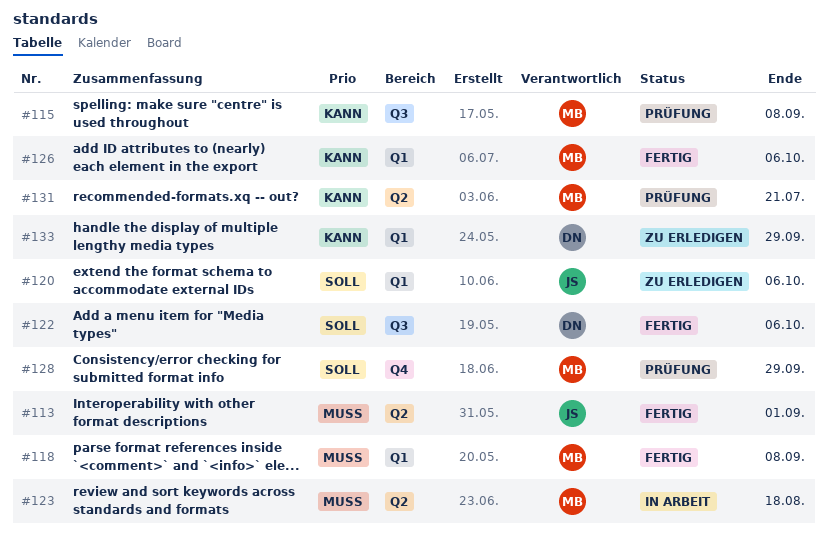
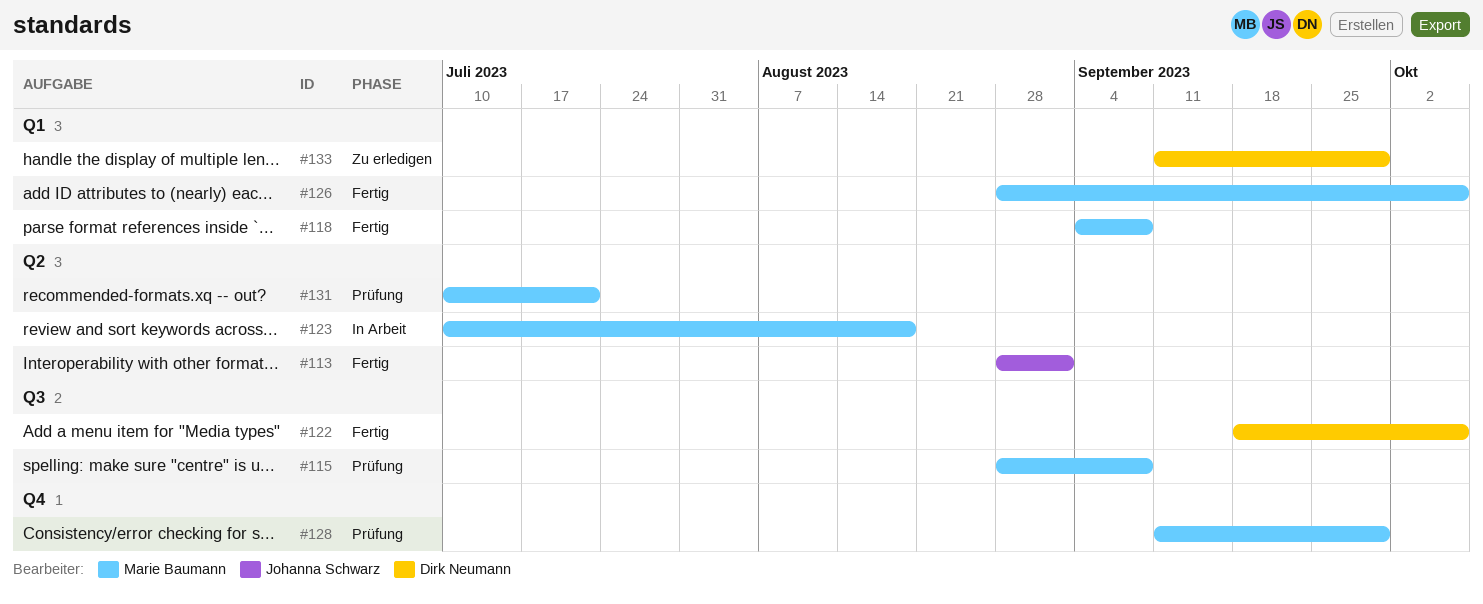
#120: present -> none

